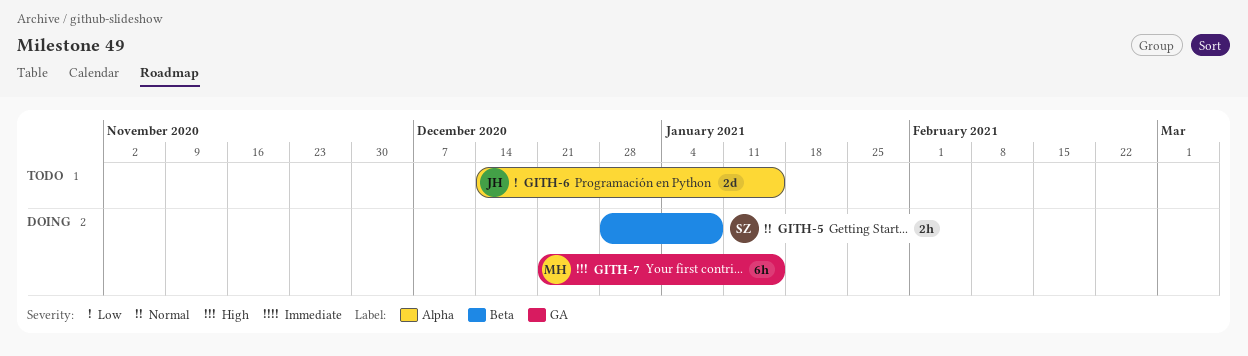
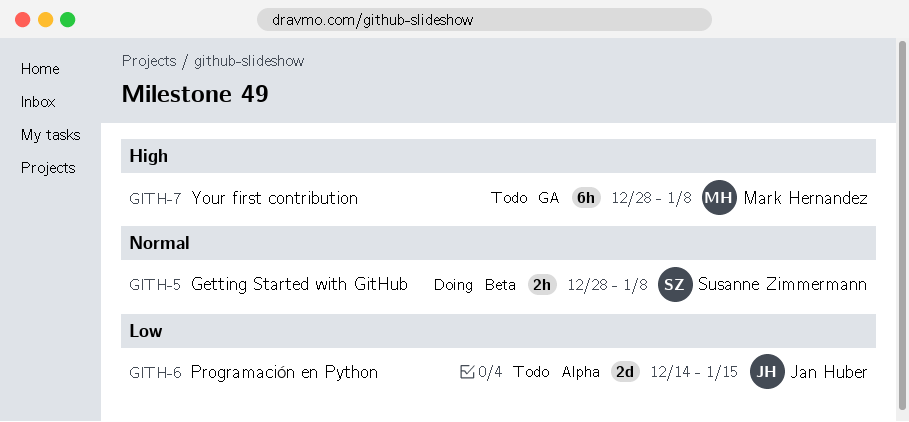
GITH-7, status: Doing -> Todo
GITH-7, start: Dec 21 -> Dec 28
GITH-7, due: Jan 15 -> Jan 8

